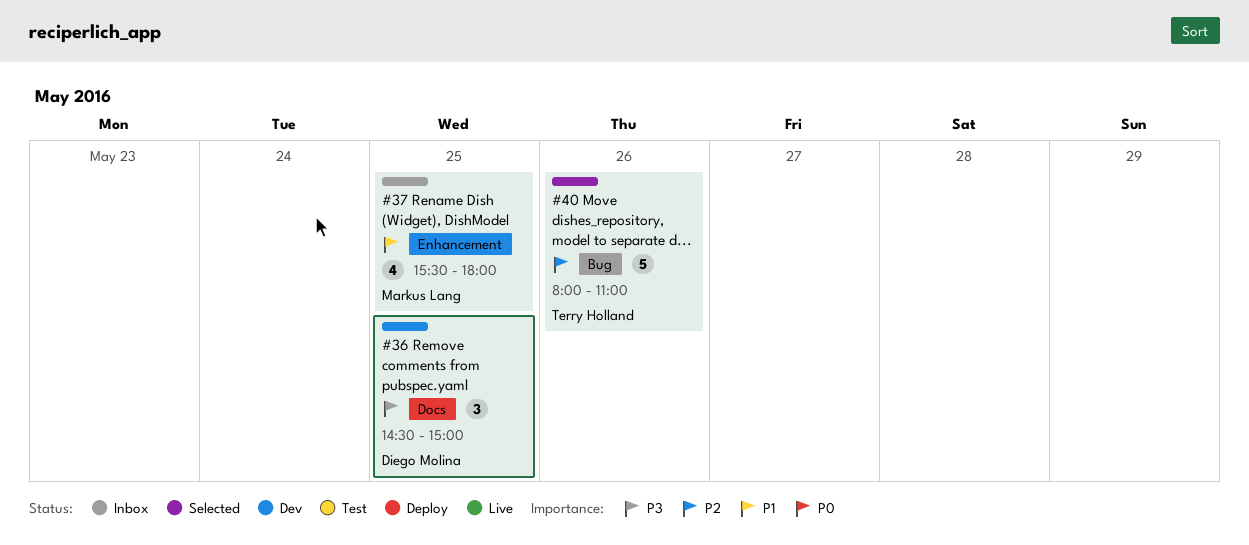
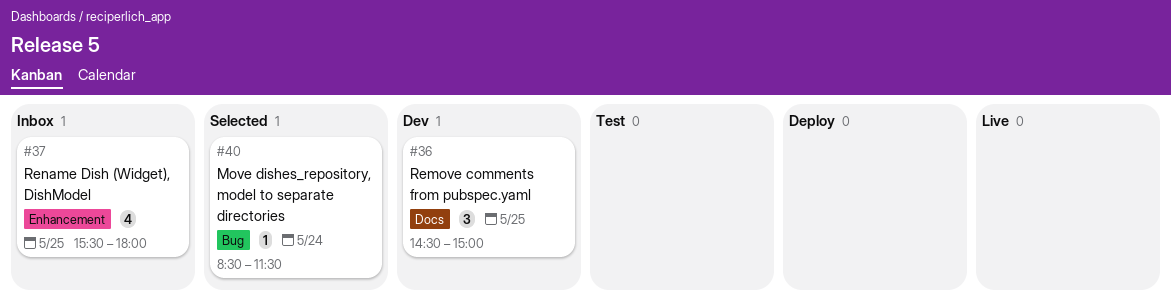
#40, estimate: 5 -> 1
#40, day: May 26 -> May 24
#40, begins: 08:00 -> 08:30
#40, ends: 11:00 -> 11:30

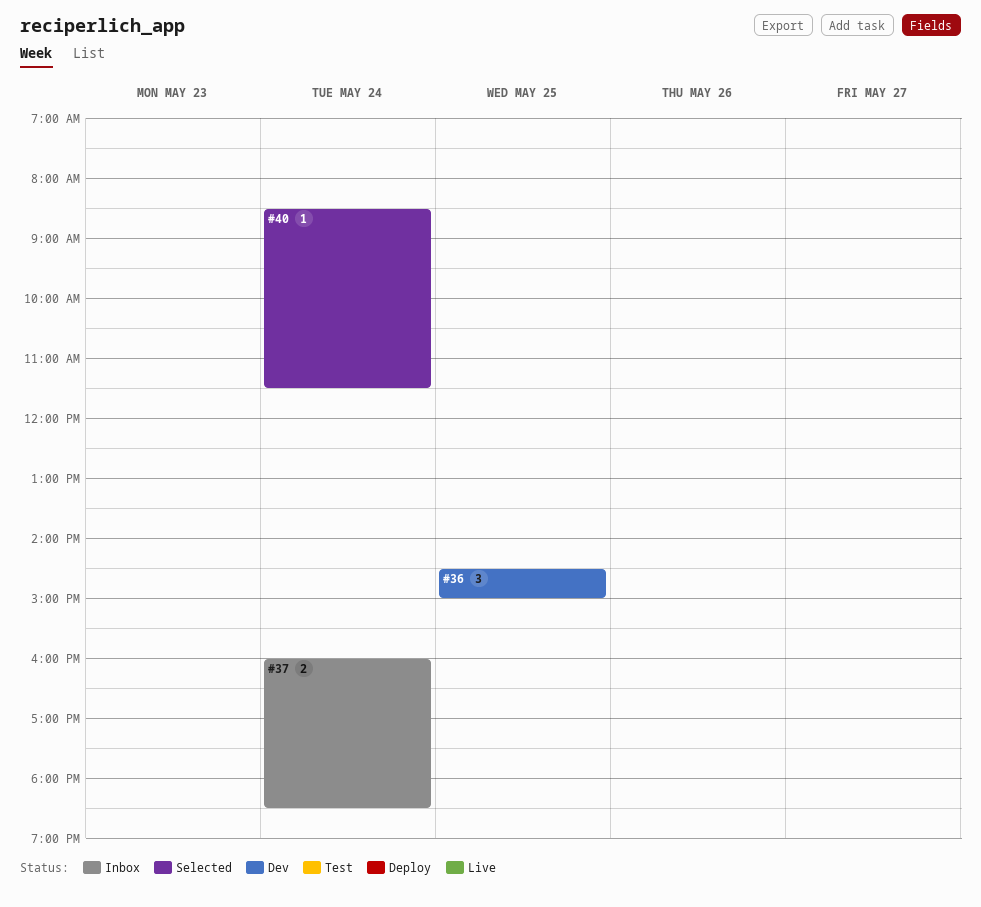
#37, estimate: 4 -> 2
#37, day: May 25 -> May 24
#37, begins: 15:30 -> 16:00
#37, ends: 18:00 -> 18:30

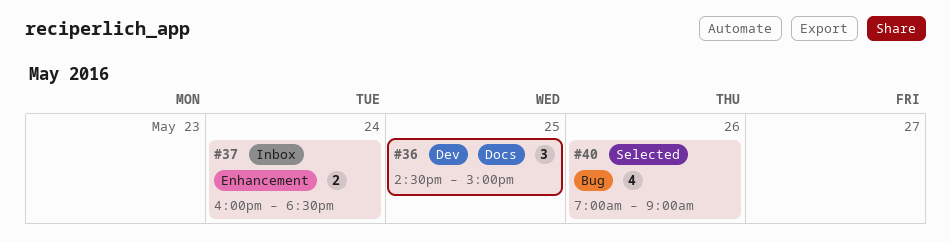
#40, estimate: 1 -> 4
#40, day: May 24 -> May 26
#40, begins: 08:30 -> 07:00
#40, ends: 11:30 -> 09:00

